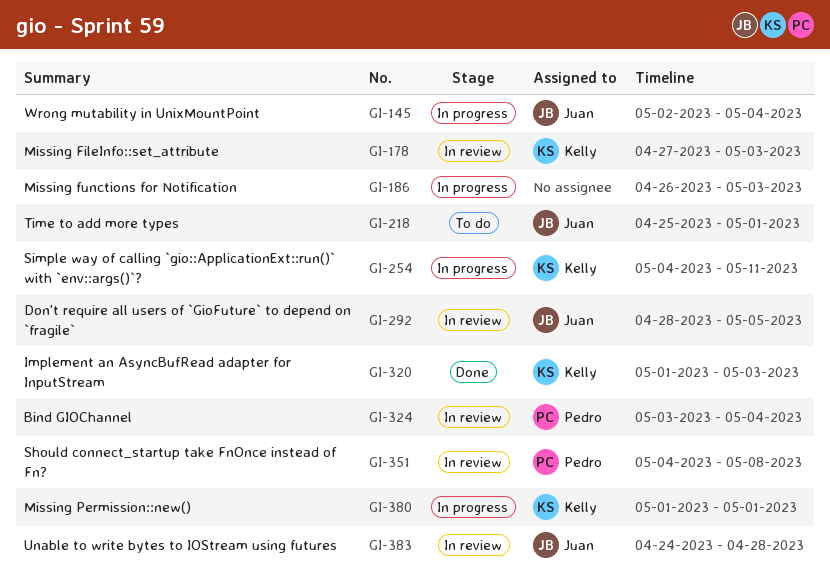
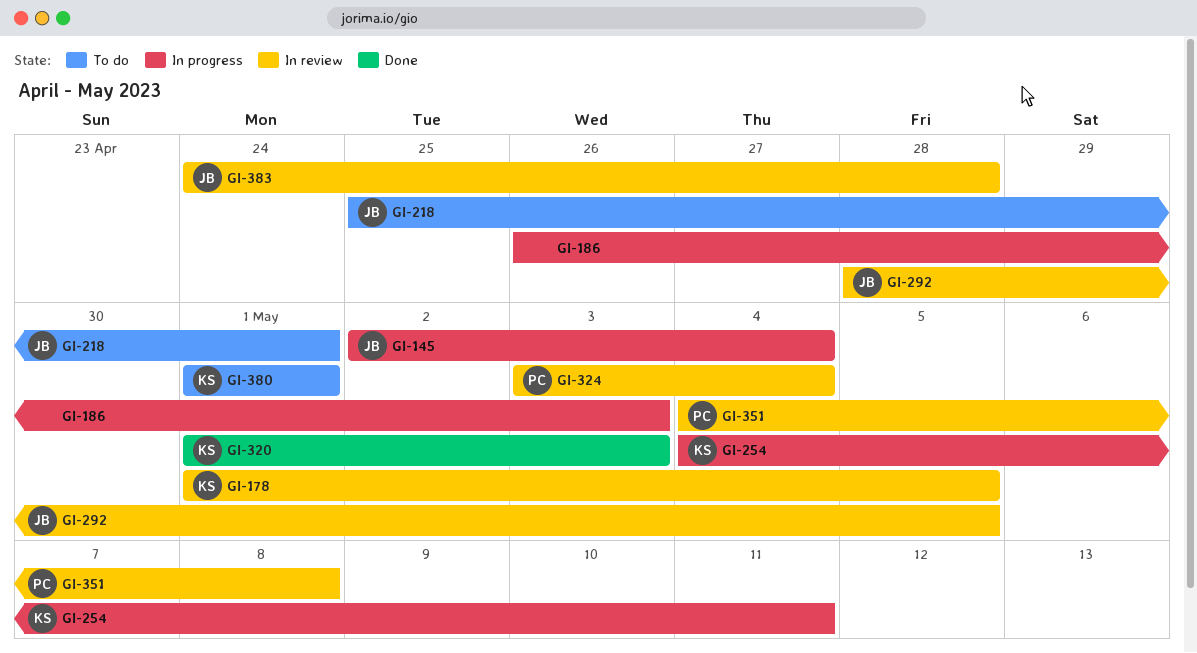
GI-178, start: Apr 27 -> May 1
GI-178, due: May 3 -> May 5
GI-380, status: In progress -> To do

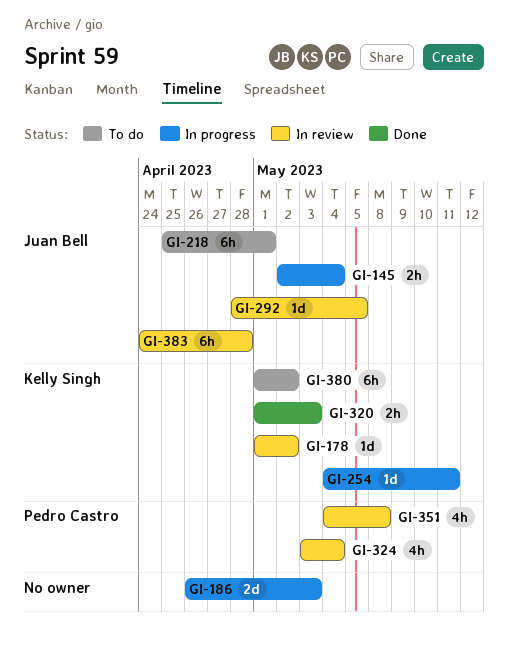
GI-178, due: May 5 -> May 2
GI-380, due: May 1 -> May 2

